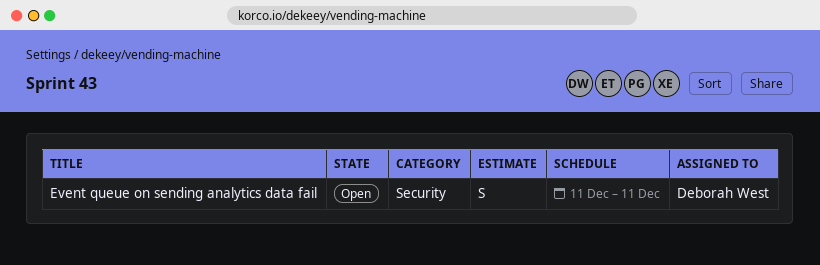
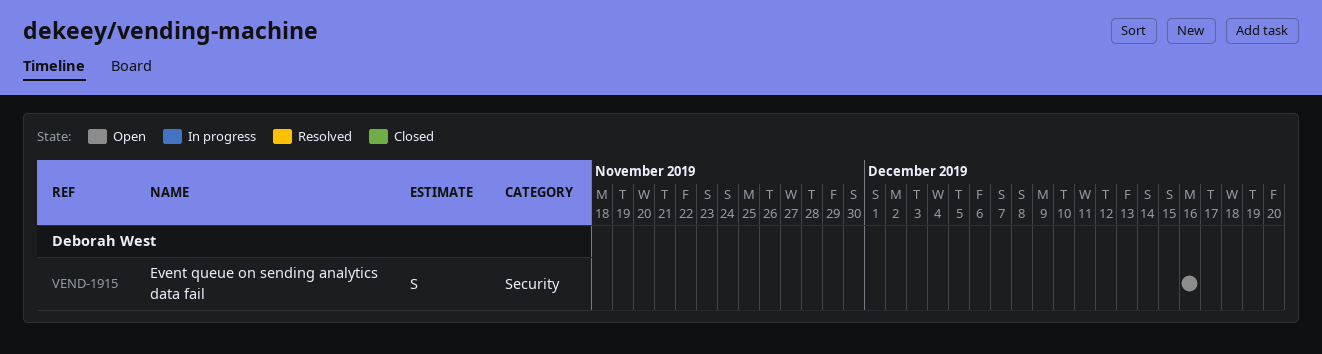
Event queue on sending analytics data fail, start: Dec 11 -> Dec 16
Event queue on sending analytics data fail, due: Dec 11 -> Dec 16

